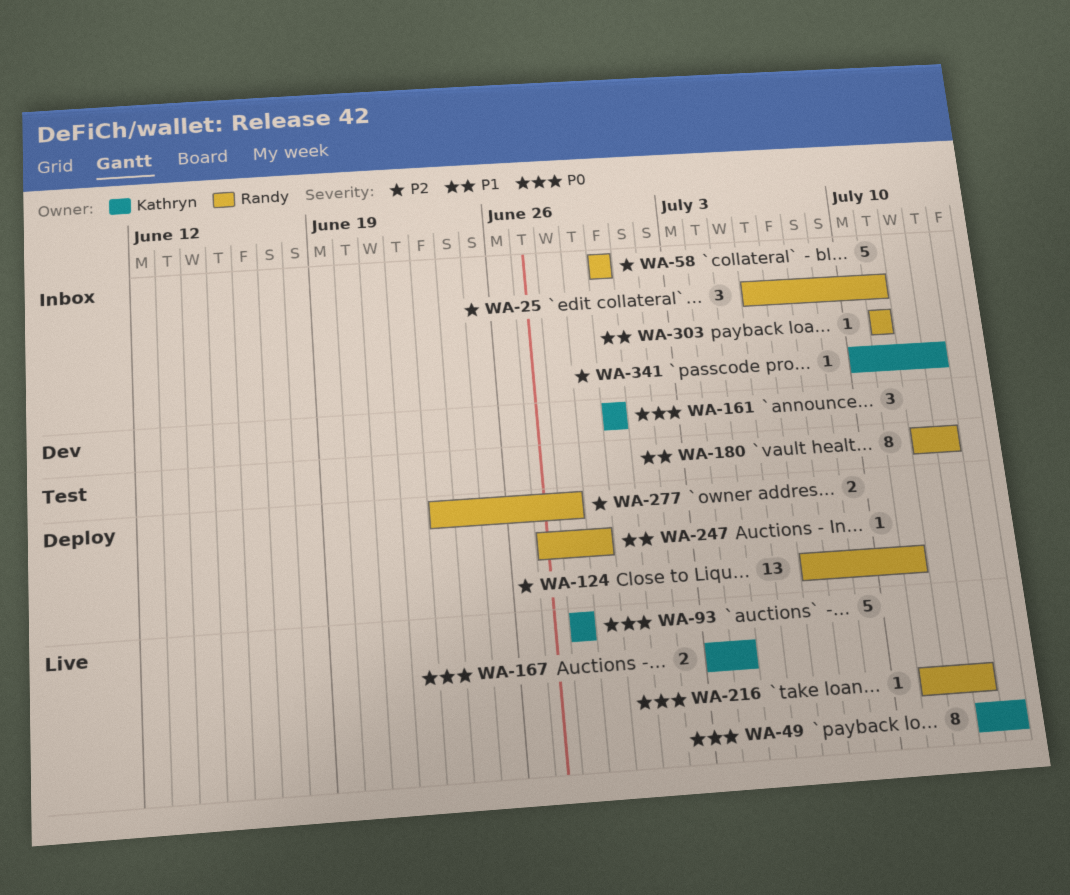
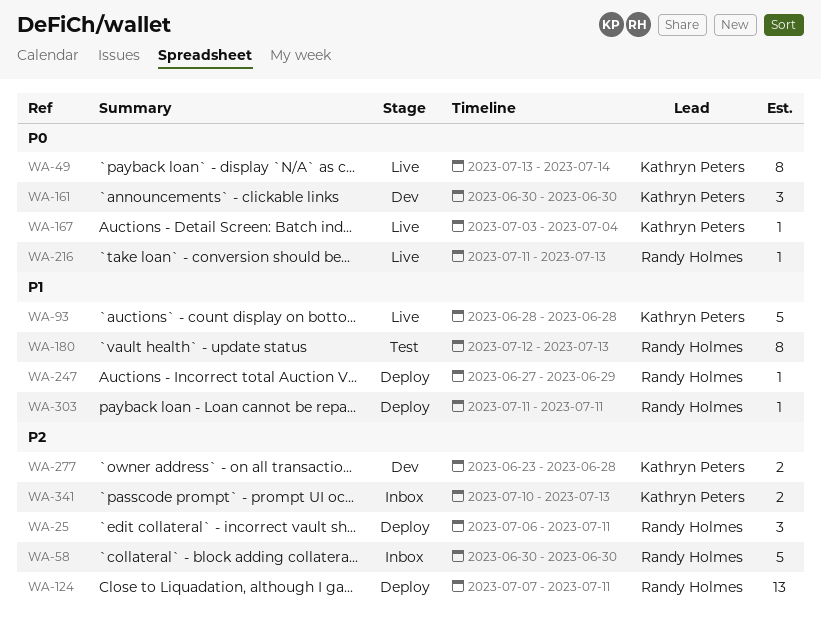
WA-25, status: Inbox -> Deploy
WA-93, priority: P0 -> P1
WA-167, estimate: 2 -> 1
WA-277, status: Deploy -> Dev
WA-277, owner: Randy Holmes -> Kathryn Peters
WA-303, status: Inbox -> Deploy
WA-341, estimate: 1 -> 2

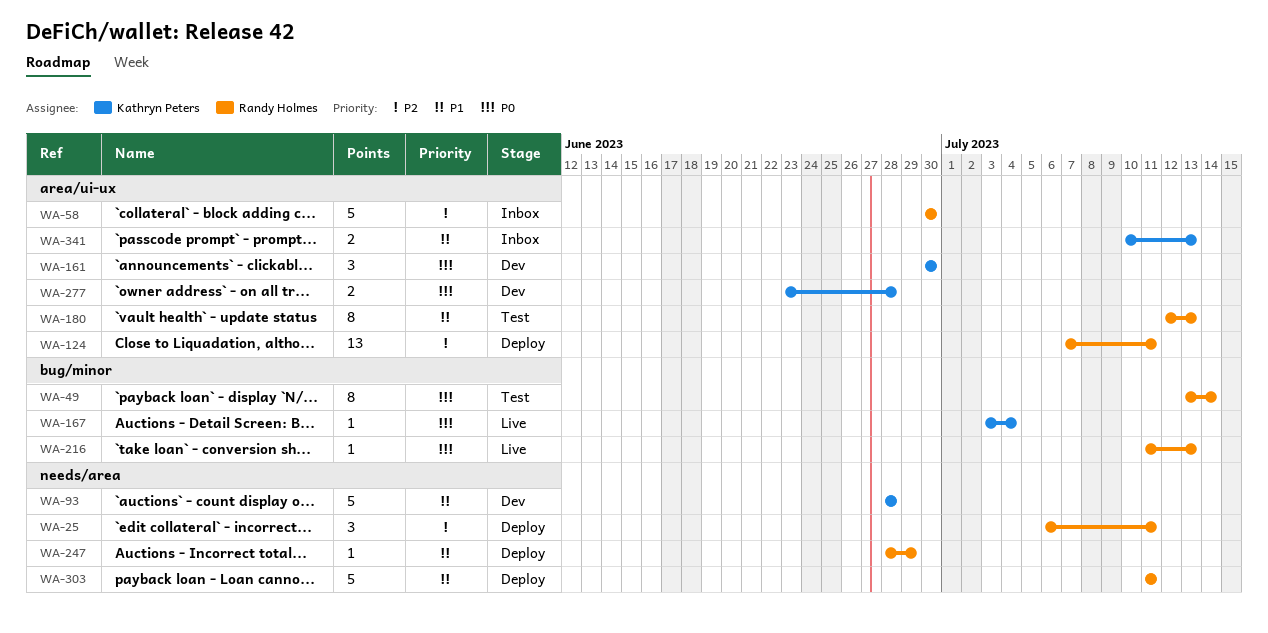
WA-49, status: Live -> Test
WA-49, owner: Kathryn Peters -> Randy Holmes
WA-93, status: Live -> Dev
WA-247, start: Jun 27 -> Jun 28
WA-277, priority: P2 -> P0
WA-303, estimate: 1 -> 5
WA-341, priority: P2 -> P1

